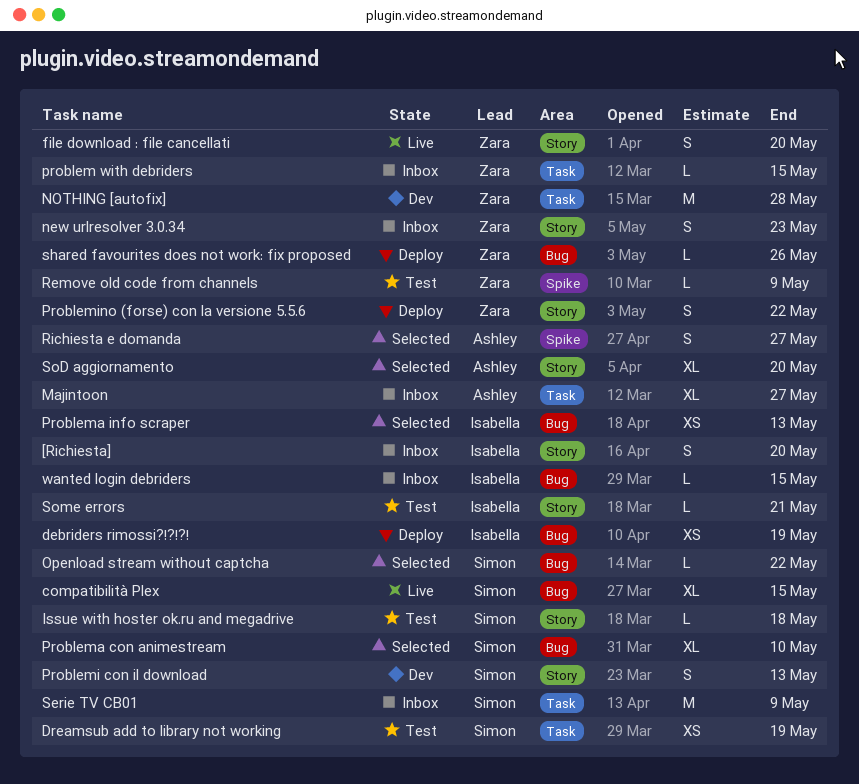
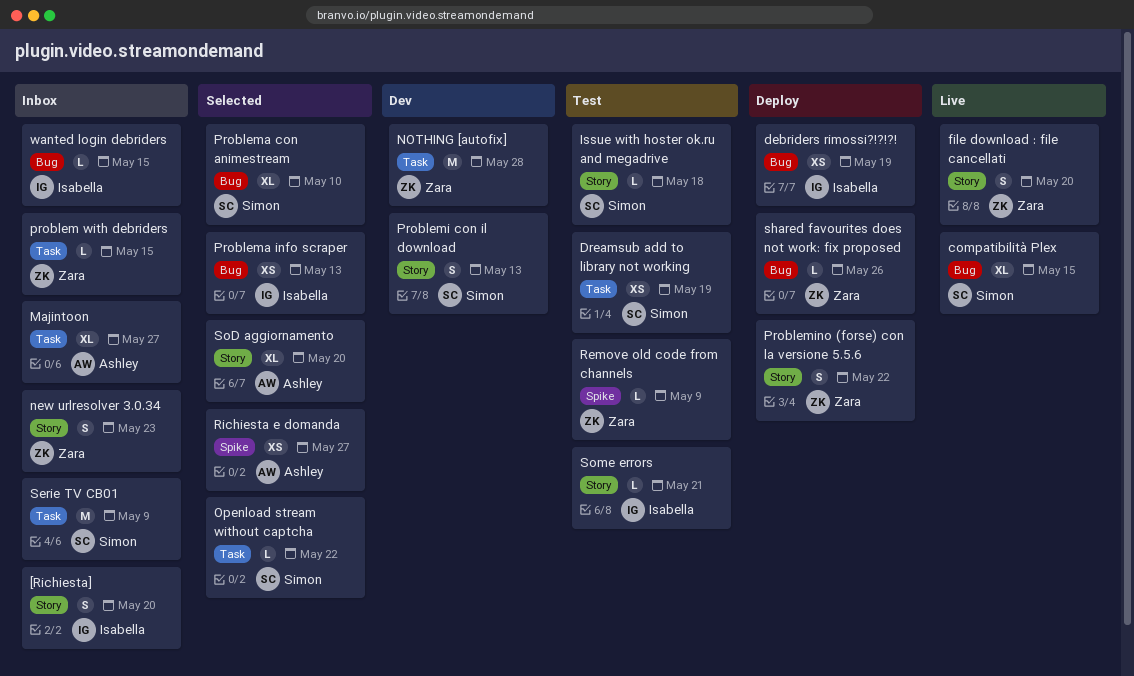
Openload stream without captcha, label: Bug -> Task
Richiesta e domanda, estimate: S -> XS

